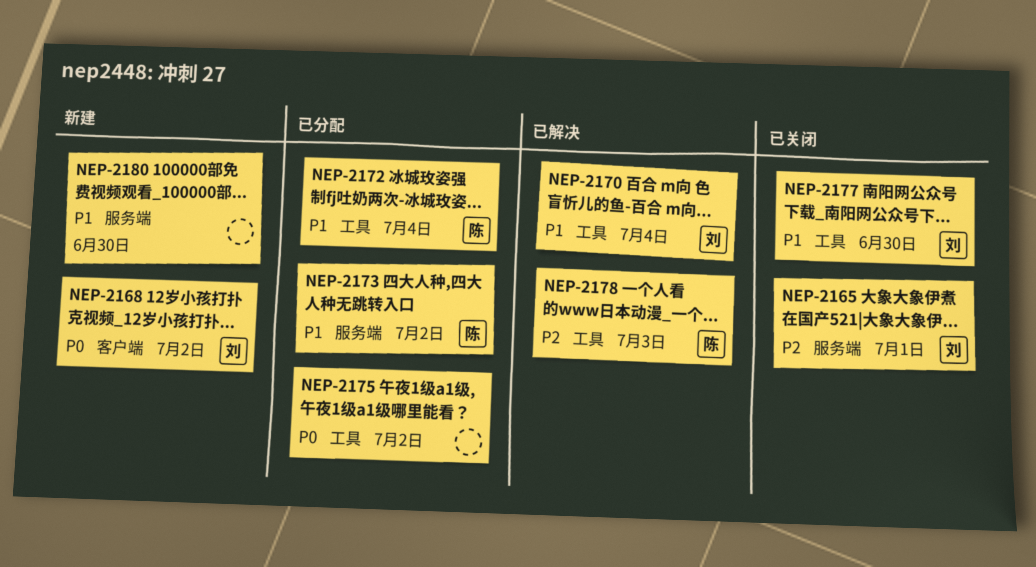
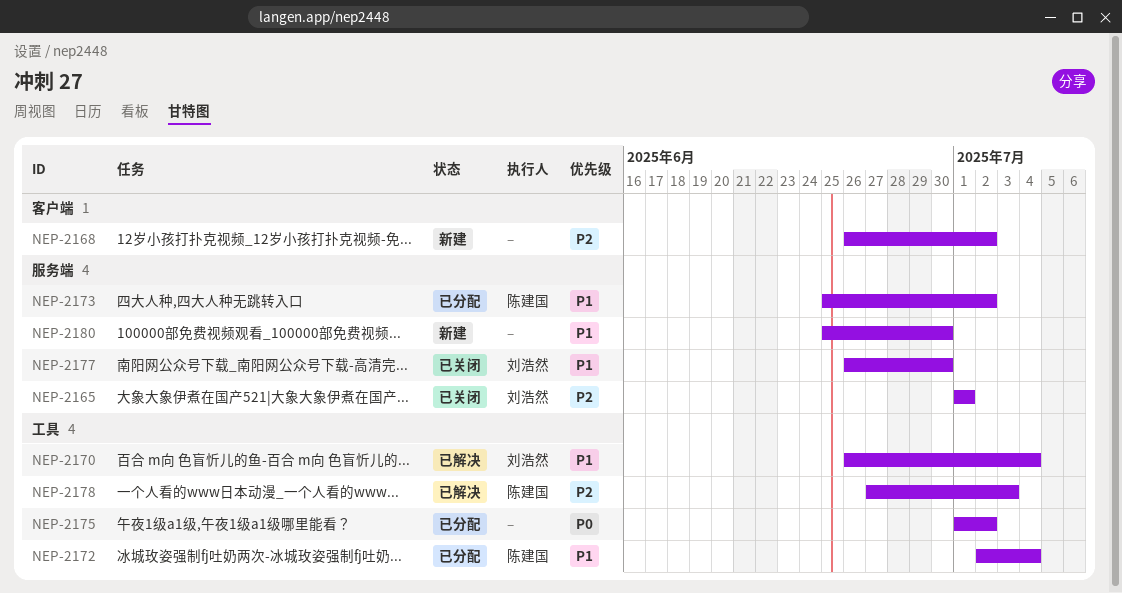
NEP-2168, owner: 刘浩然 -> none
NEP-2168, priority: P0 -> P2
NEP-2177, label: 工具 -> 服务端

